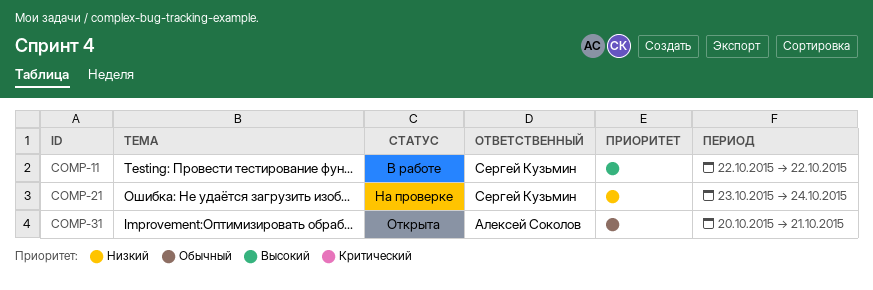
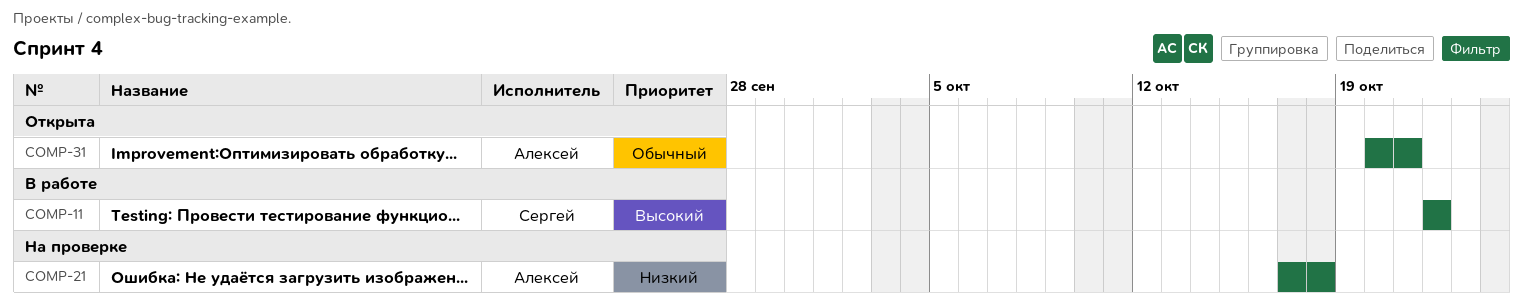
COMP-21, owner: Сергей Кузьмин -> Алексей Соколов
COMP-21, start: Oct 23 -> Oct 17
COMP-21, due: Oct 24 -> Oct 18

